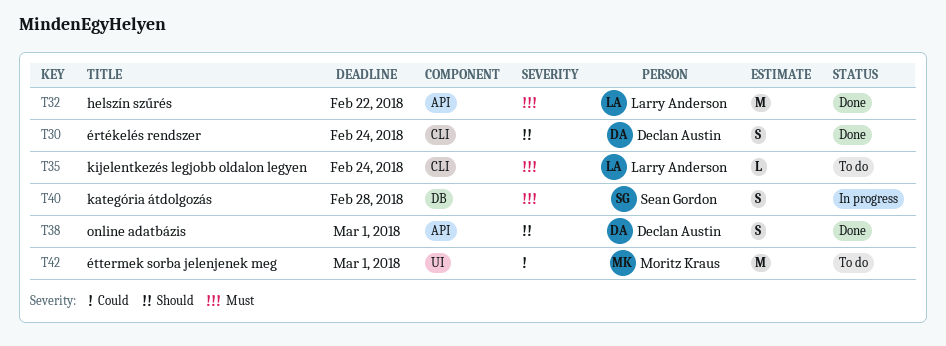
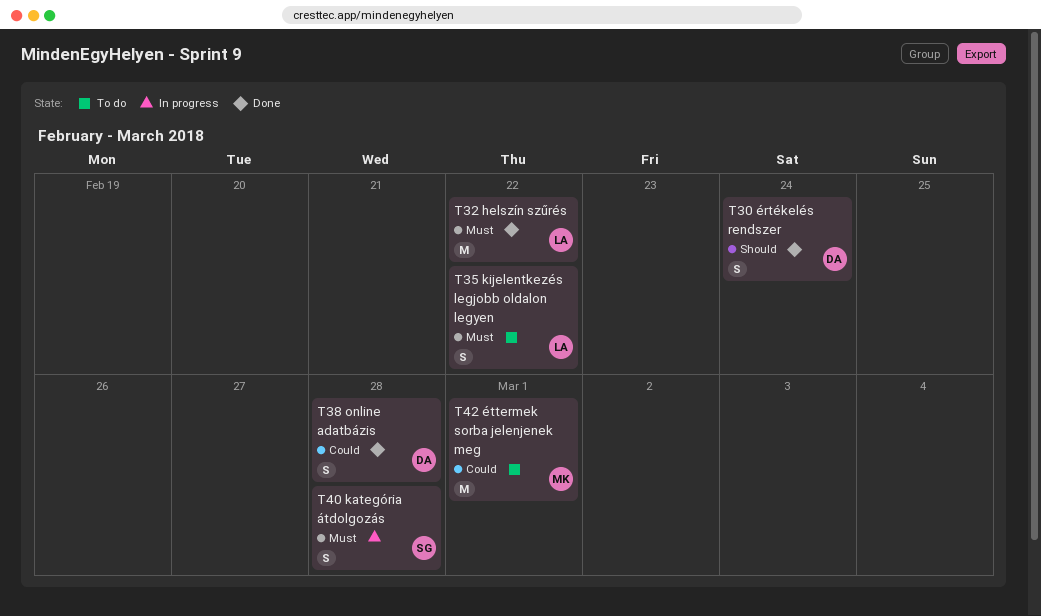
T35, estimate: L -> S
T35, due: Feb 24 -> Feb 22
T38, priority: Should -> Could
T38, due: Mar 1 -> Feb 28

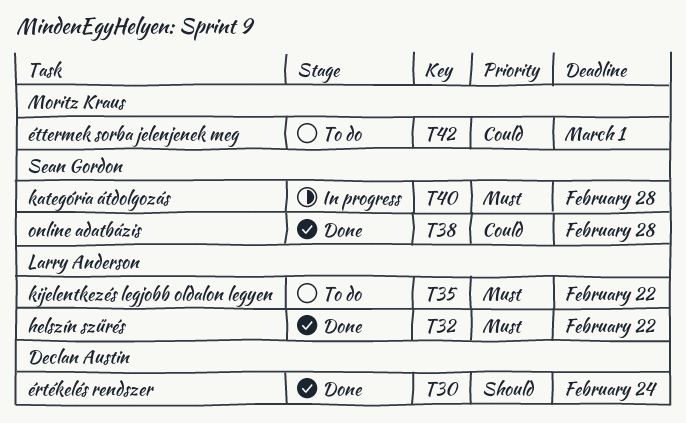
T38, owner: Declan Austin -> Sean Gordon

